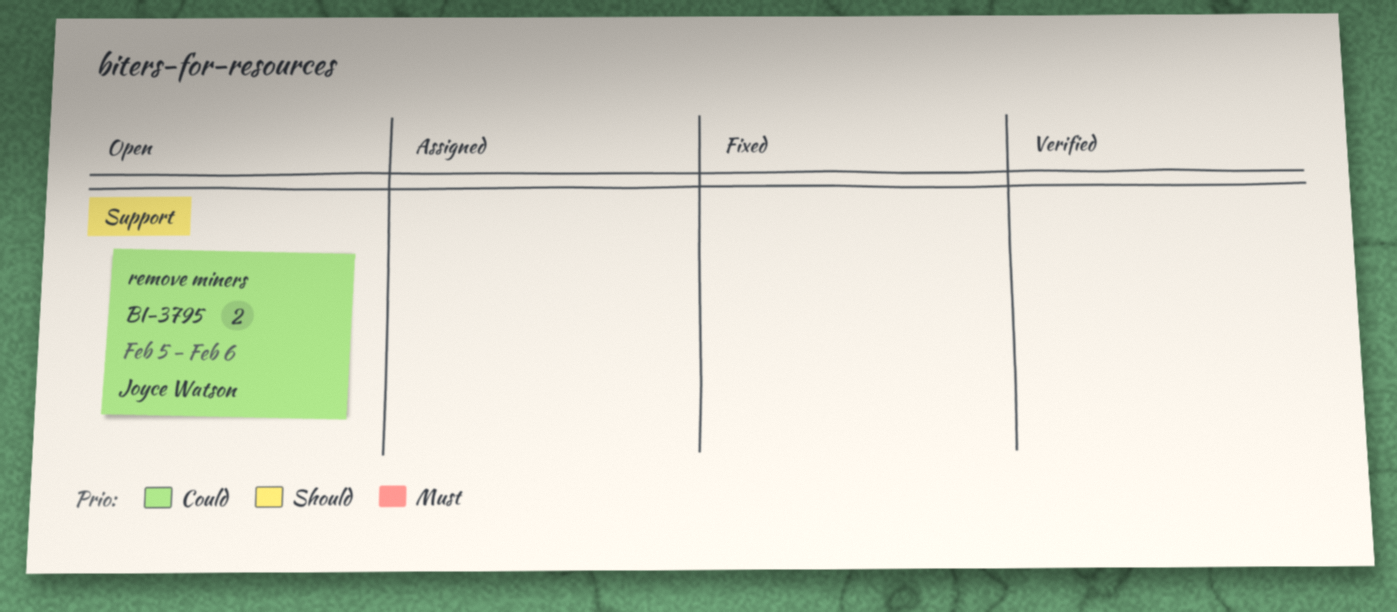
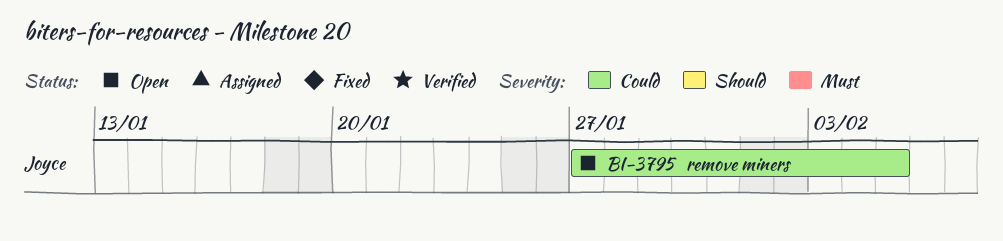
BI-3795, start: Feb 5 -> Jan 27
BI-3795, due: Feb 6 -> Feb 5

